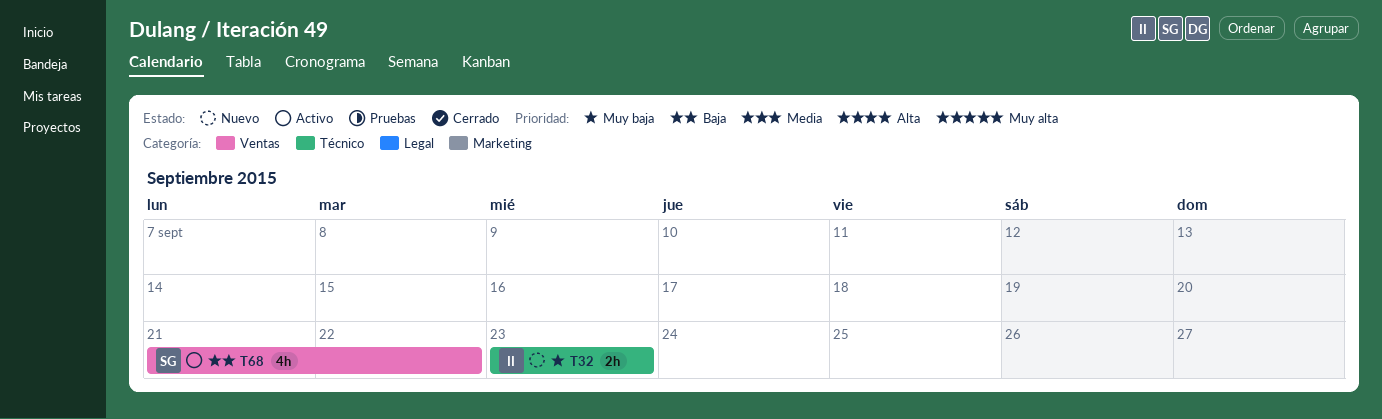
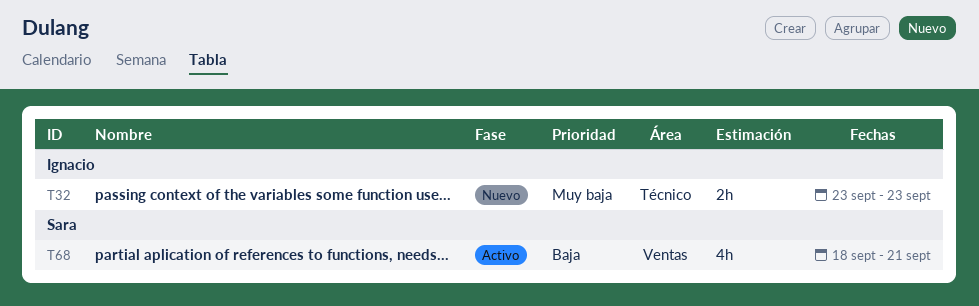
T68, start: Sep 21 -> Sep 18
T68, due: Sep 22 -> Sep 21

